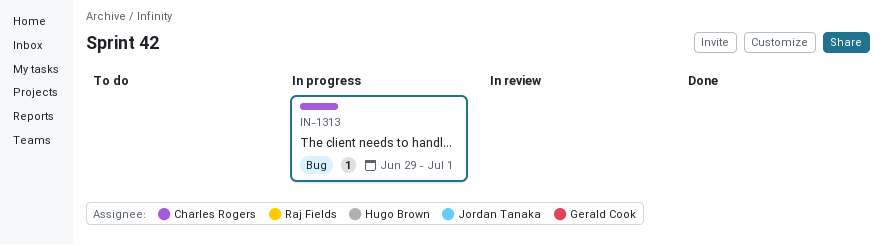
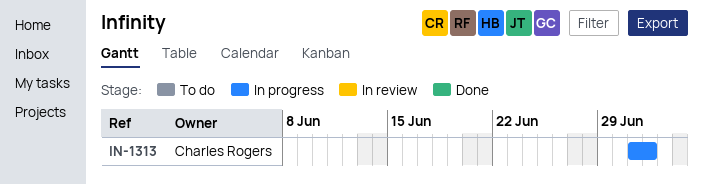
IN-1313, start: Jun 29 -> Jul 1
IN-1313, due: Jul 1 -> Jul 2

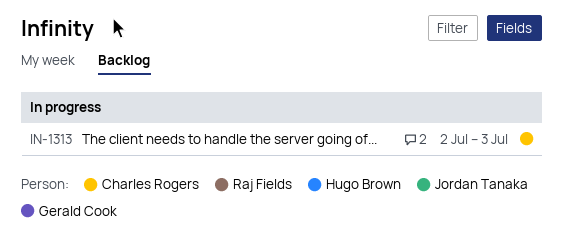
IN-1313, start: Jul 1 -> Jul 2
IN-1313, due: Jul 2 -> Jul 3

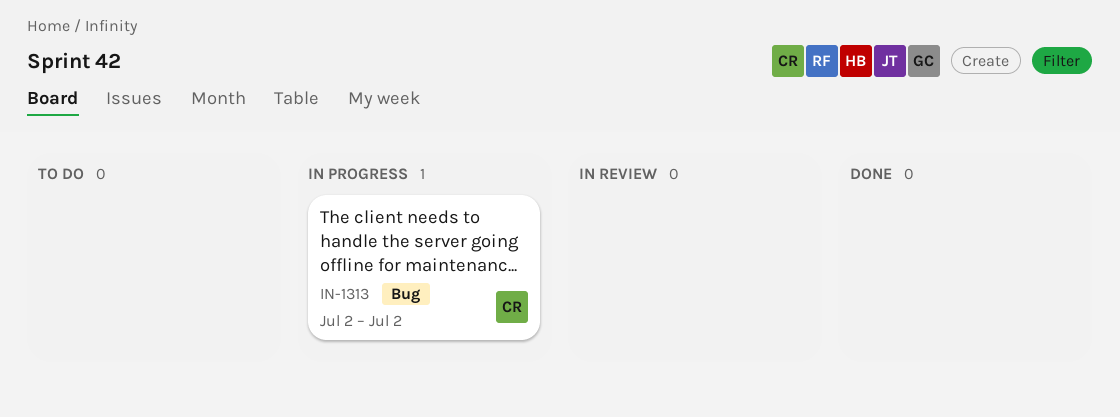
IN-1313, due: Jul 3 -> Jul 2

